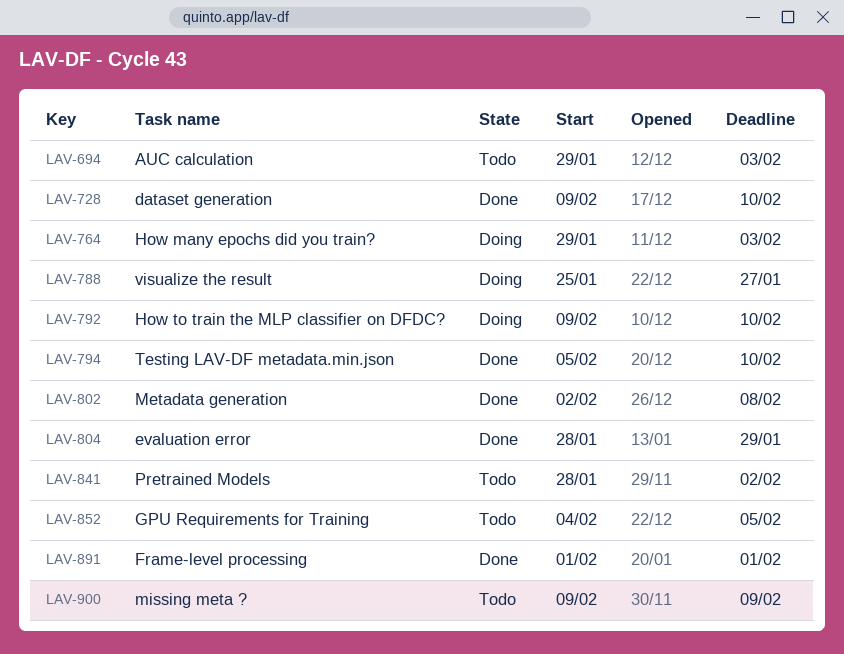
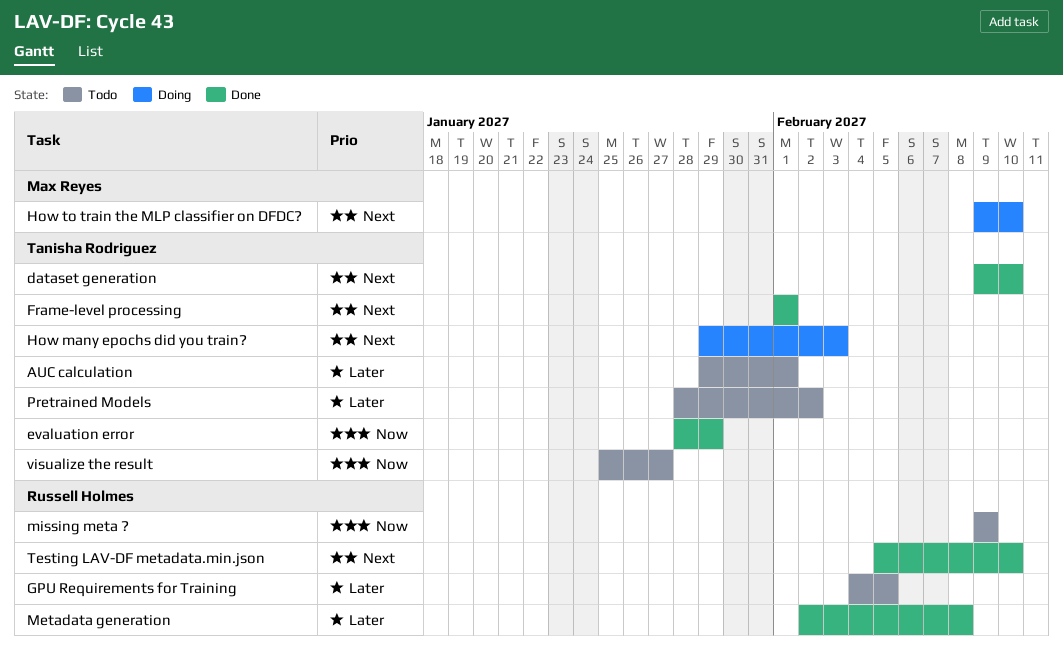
AUC calculation, due: Feb 3 -> Feb 1
visualize the result, status: Doing -> Todo

